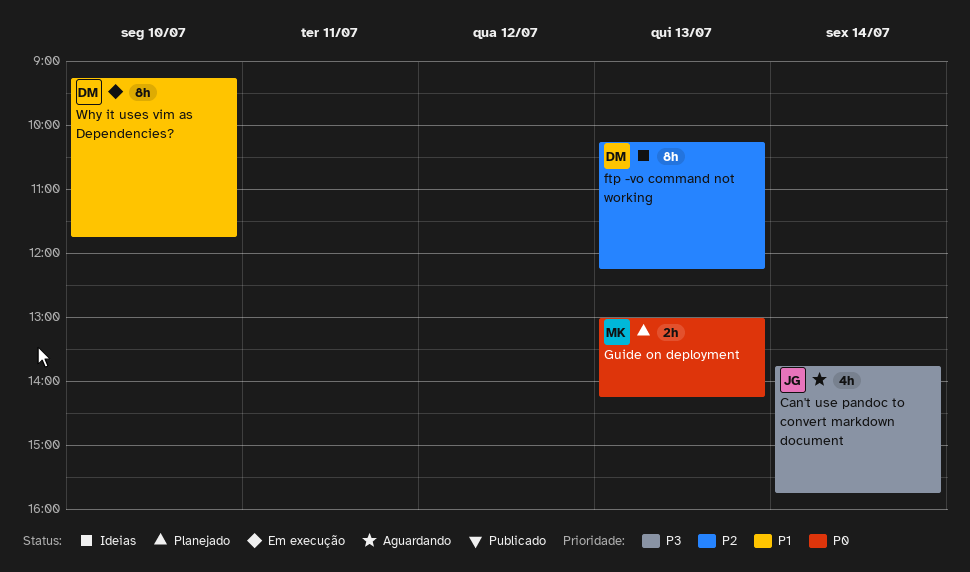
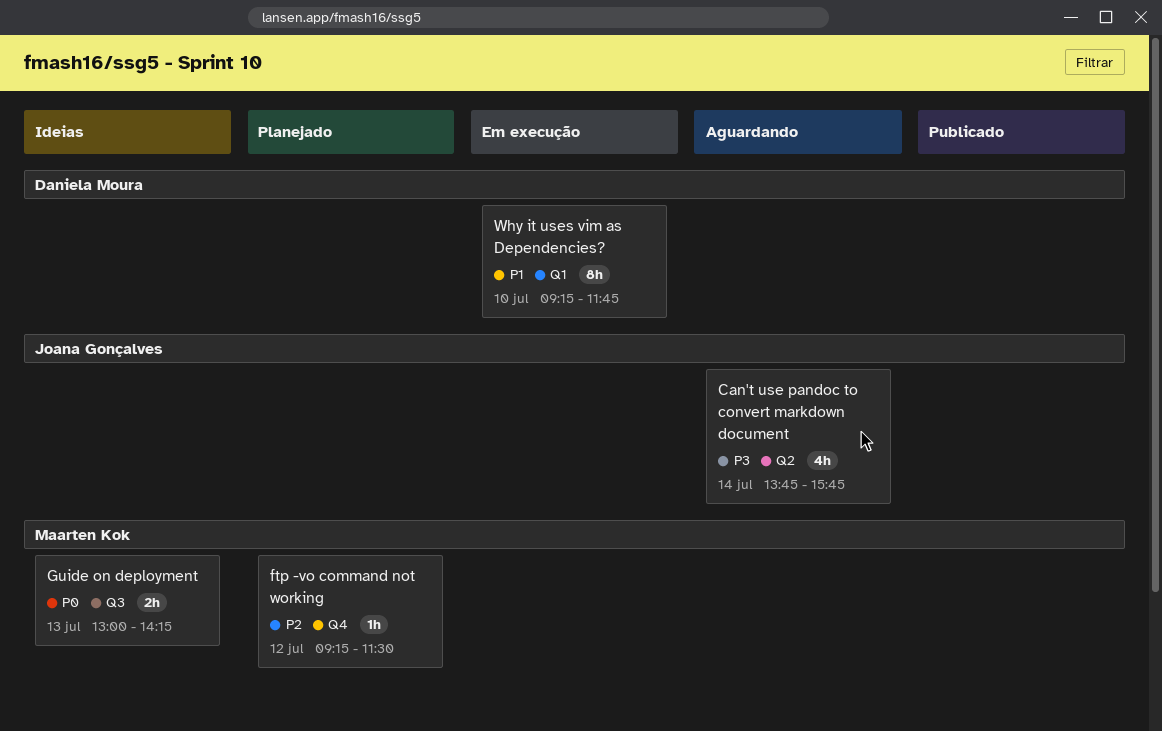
ftp -vo command not working, status: Ideias -> Planejado
ftp -vo command not working, owner: Daniela Moura -> Maarten Kok
ftp -vo command not working, estimate: 8h -> 1h
ftp -vo command not working, day: Jul 13 -> Jul 12
ftp -vo command not working, begins: 10:15 -> 09:15
ftp -vo command not working, ends: 12:15 -> 11:30
Guide on deployment, status: Planejado -> Ideias

